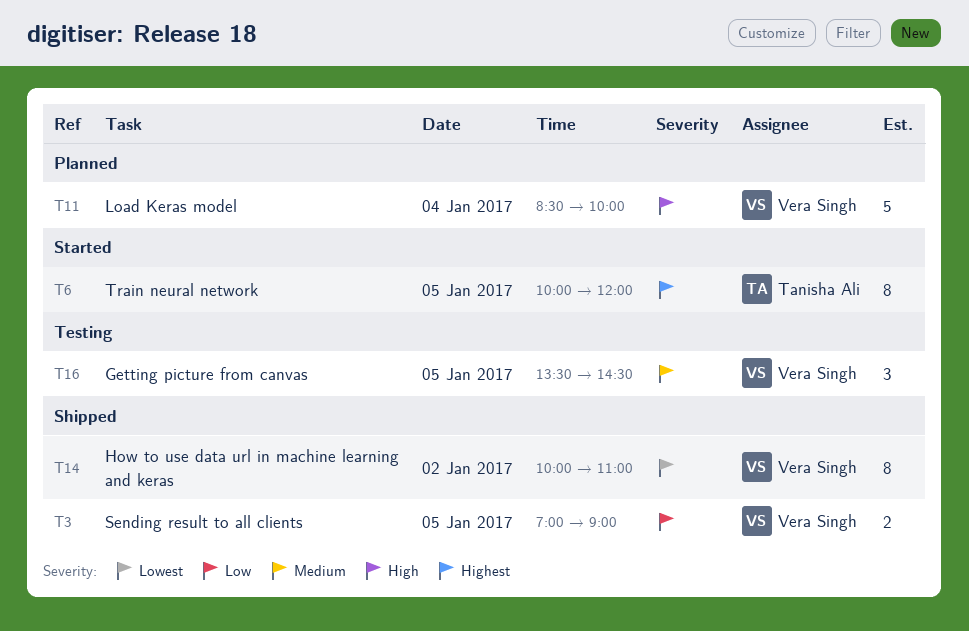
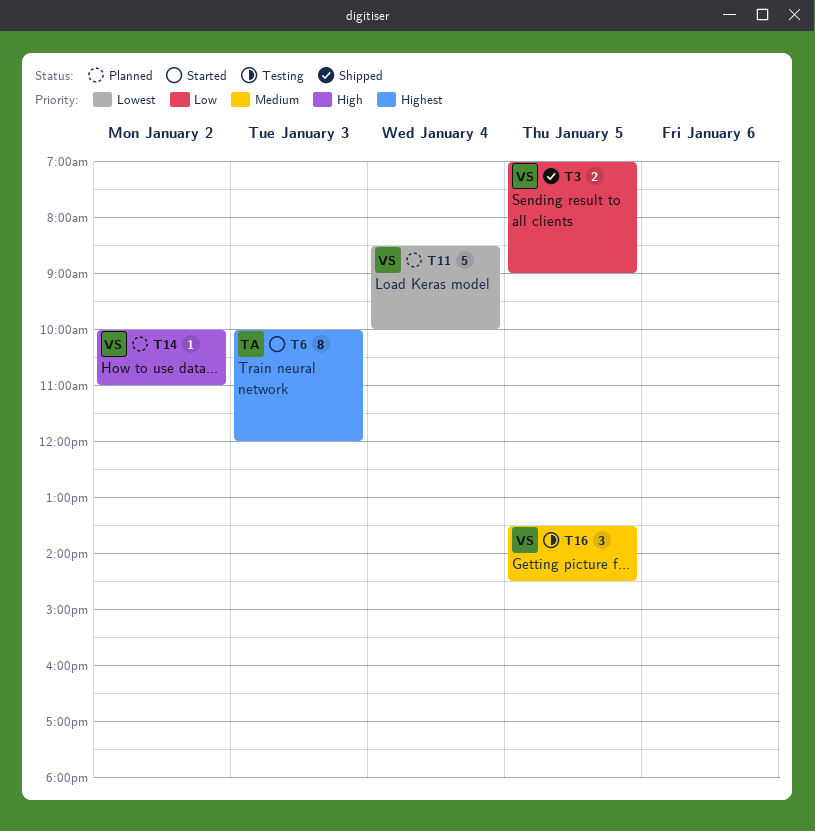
T6, day: Jan 5 -> Jan 3
T11, priority: High -> Lowest
T14, status: Shipped -> Planned
T14, priority: Lowest -> High
T14, estimate: 8 -> 1

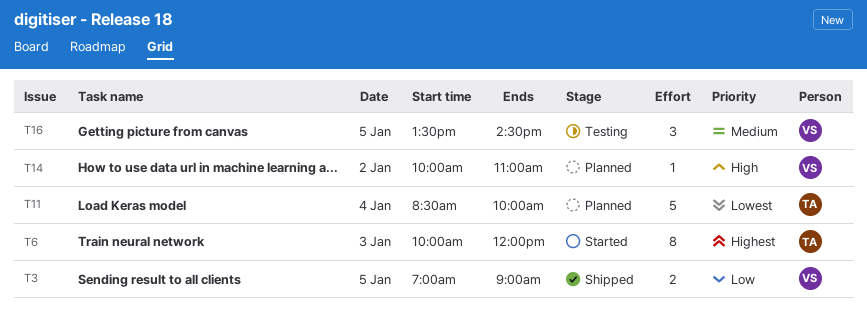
T11, owner: VS -> TA

